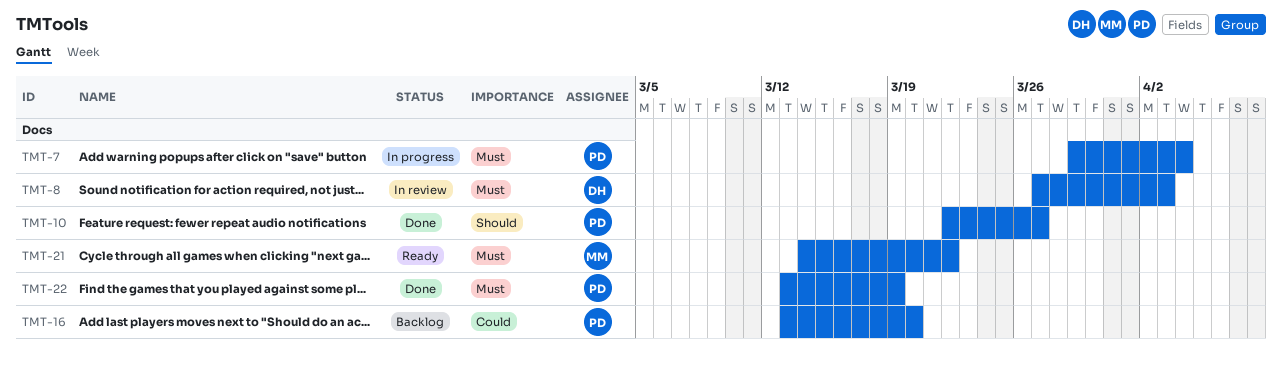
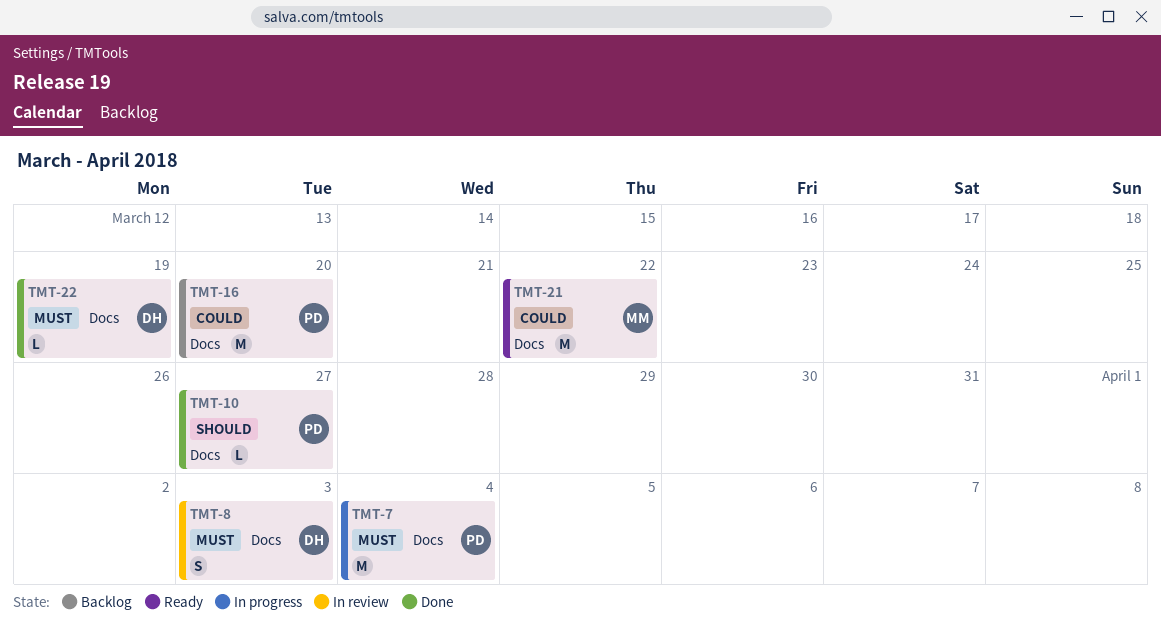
TMT-21, priority: Must -> Could
TMT-22, owner: PD -> DH

